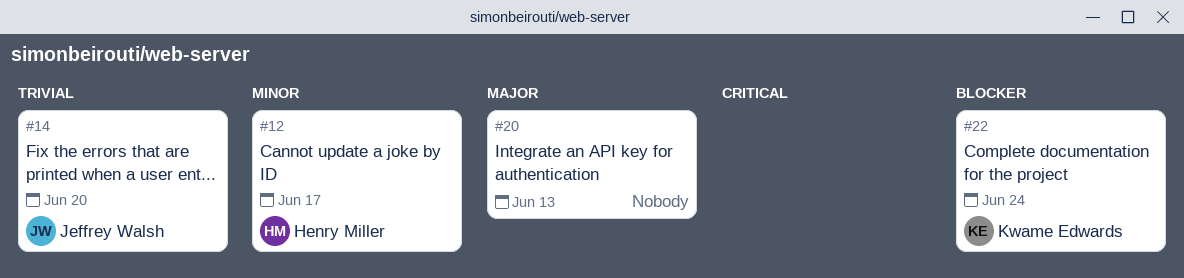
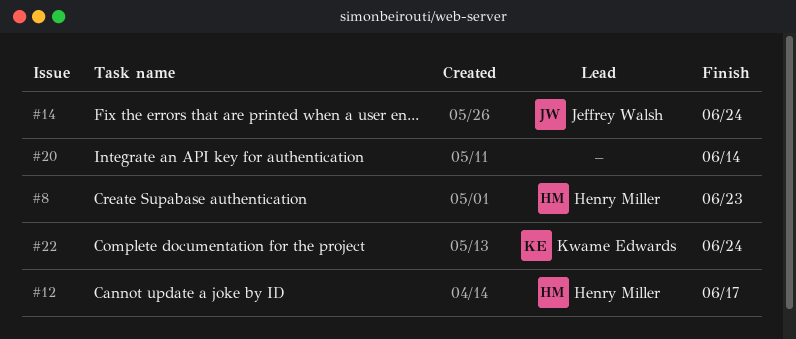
#8: none -> present
#14, due: Jun 20 -> Jun 24
#20, due: Jun 13 -> Jun 14

